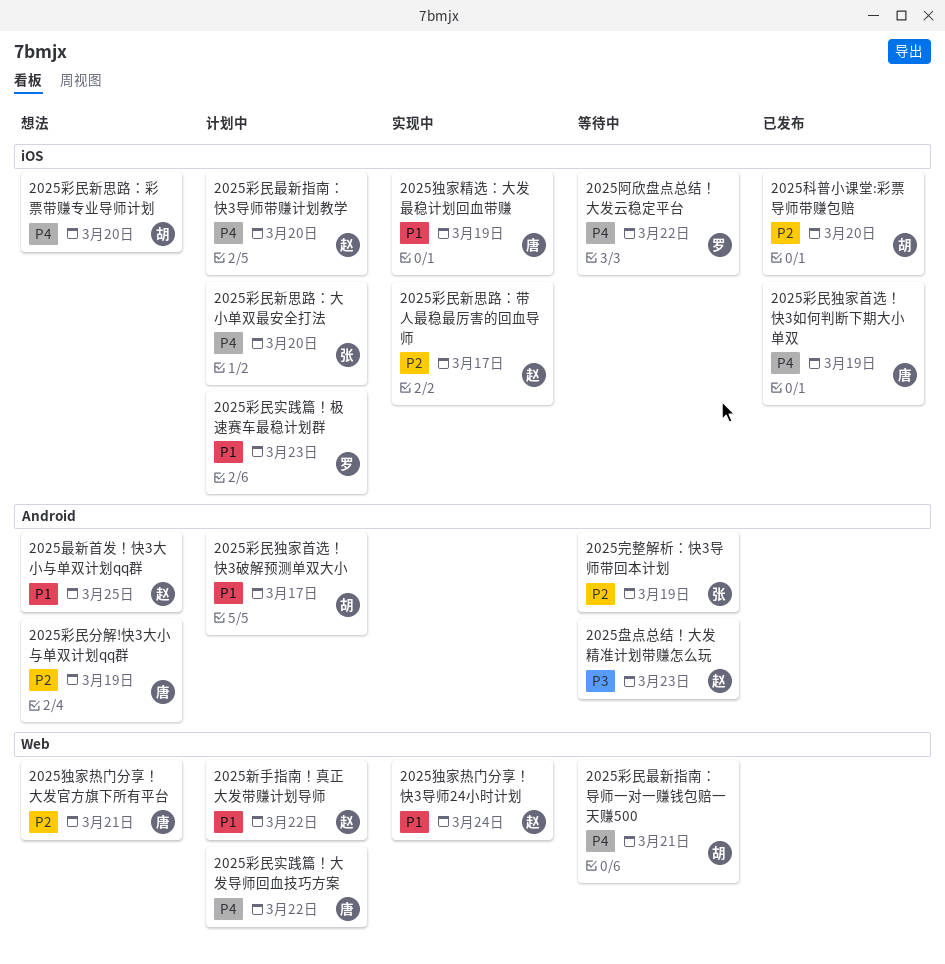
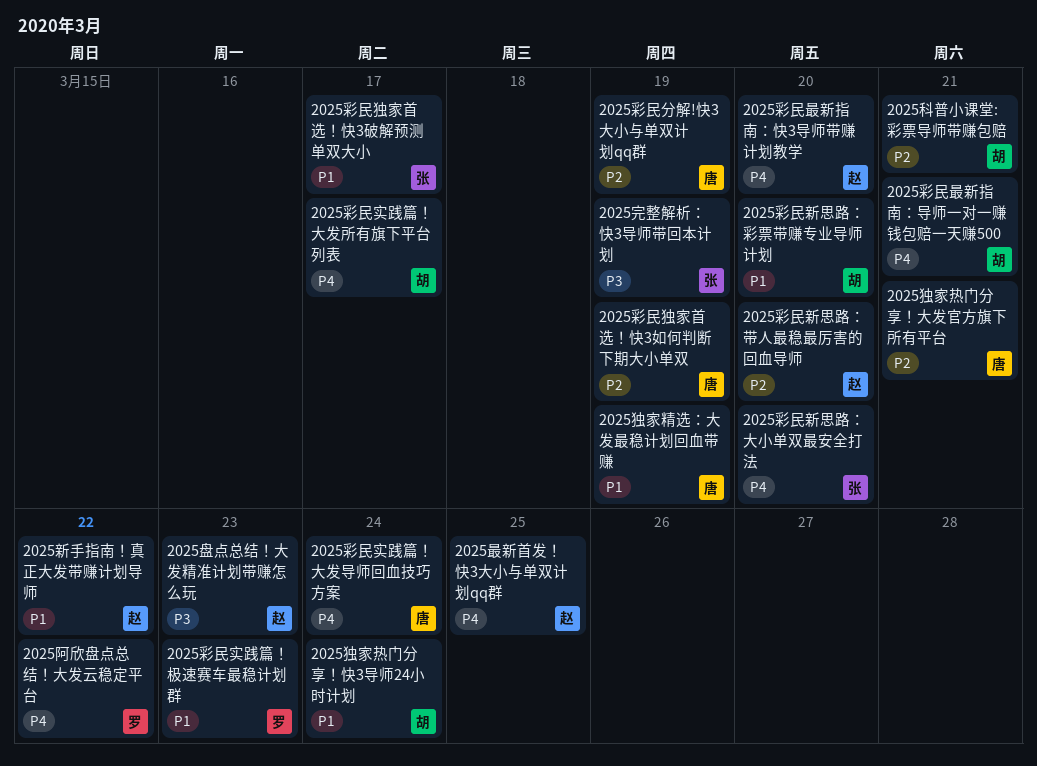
2025完整解析：快3导师带回本计划, priority: P2 -> P3
2025彩民实践篇！大发导师回血技巧方案, due: Mar 22 -> Mar 24
2025彩民实践篇！大发所有旗下平台列表: none -> present
2025彩民新思路：带人最稳最厉害的回血导师, due: Mar 17 -> Mar 20
2025彩民新思路：彩票带赚专业导师计划, priority: P4 -> P1
2025彩民独家首选！快3如何判断下期大小单双, priority: P4 -> P2
2025彩民独家首选！快3破解预测单双大小, owner: 胡 -> 张
2025最新首发！快3大小与单双计划qq群, priority: P1 -> P4
2025独家热门分享！快3导师24小时计划, owner: 赵 -> 胡
2025科普小课堂:彩票导师带赚包赔, due: Mar 20 -> Mar 21

